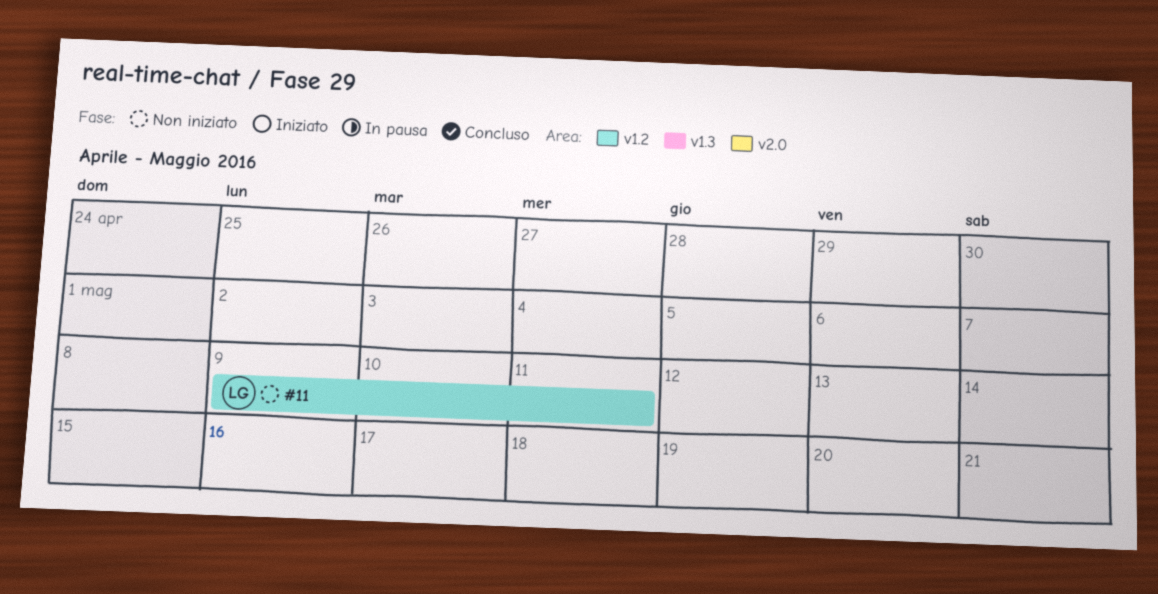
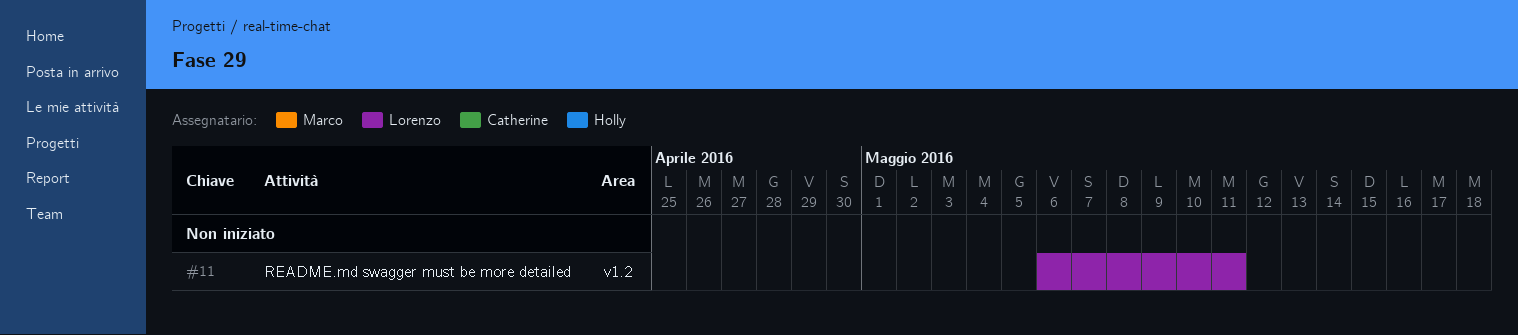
#11, start: May 9 -> May 6

